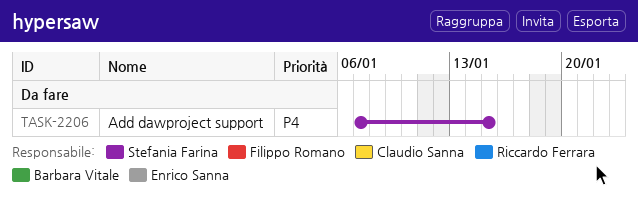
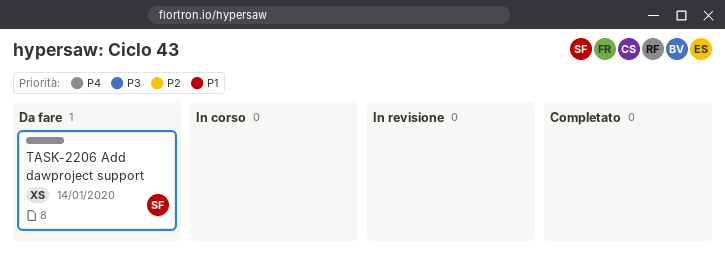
TASK-2206, due: Jan 15 -> Jan 14

